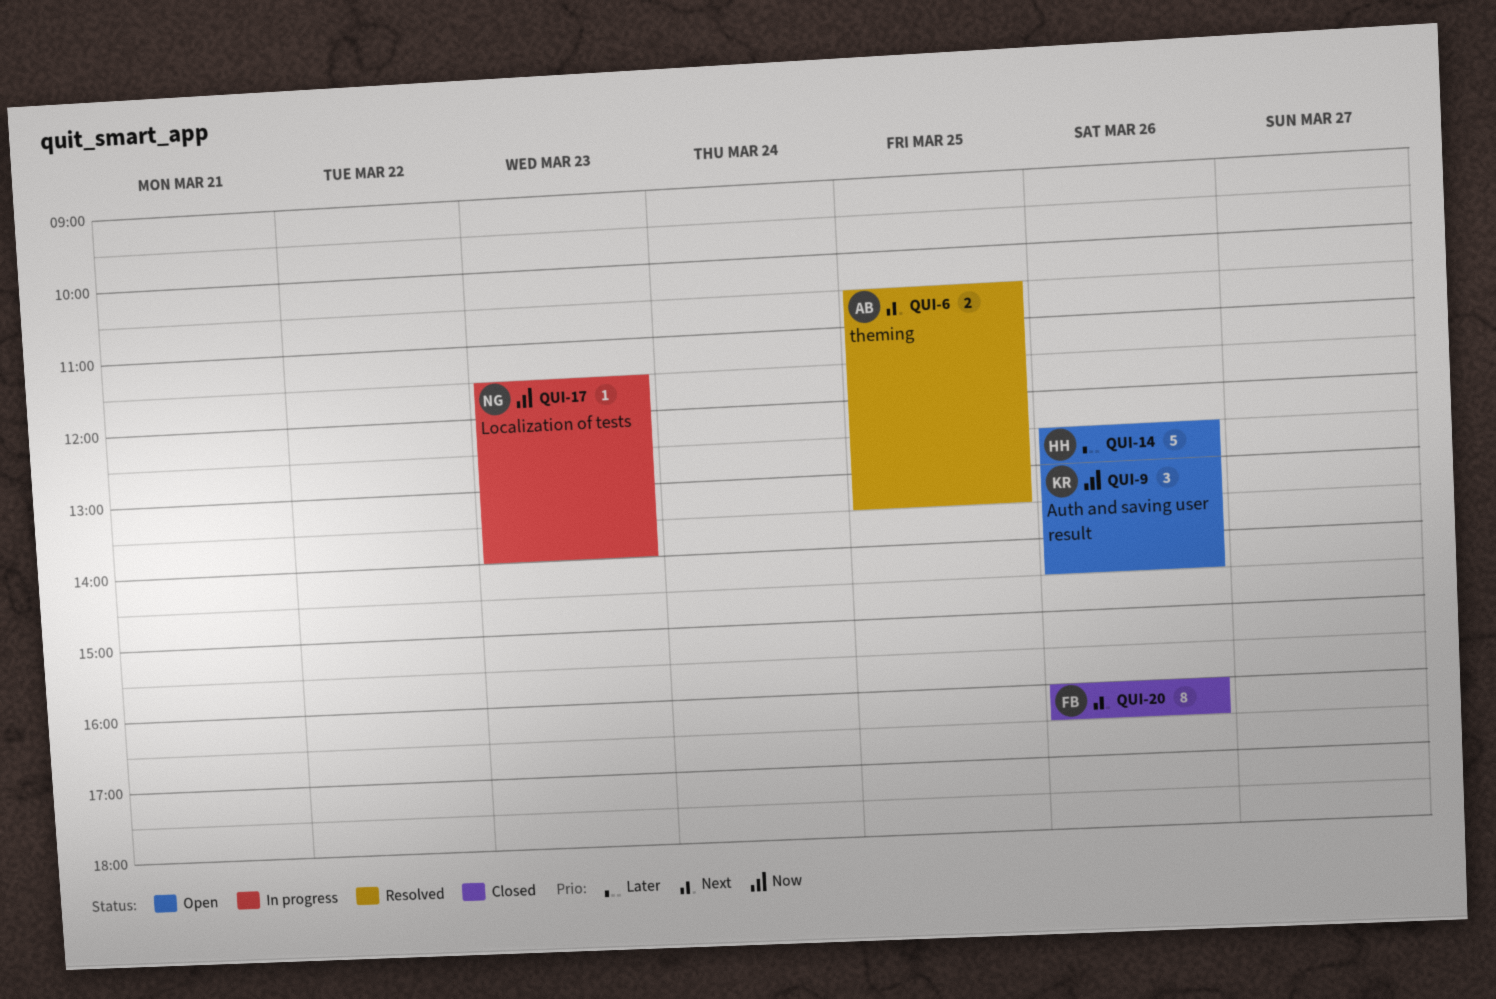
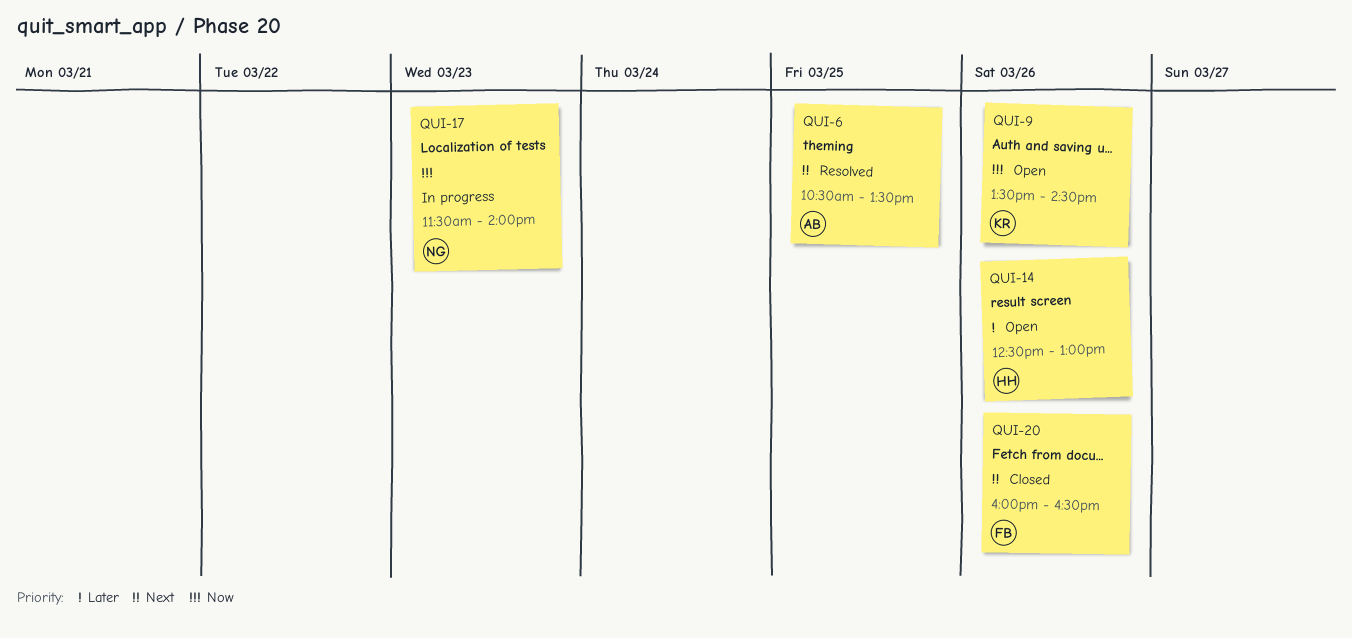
QUI-9, begins: 13:00 -> 13:30

